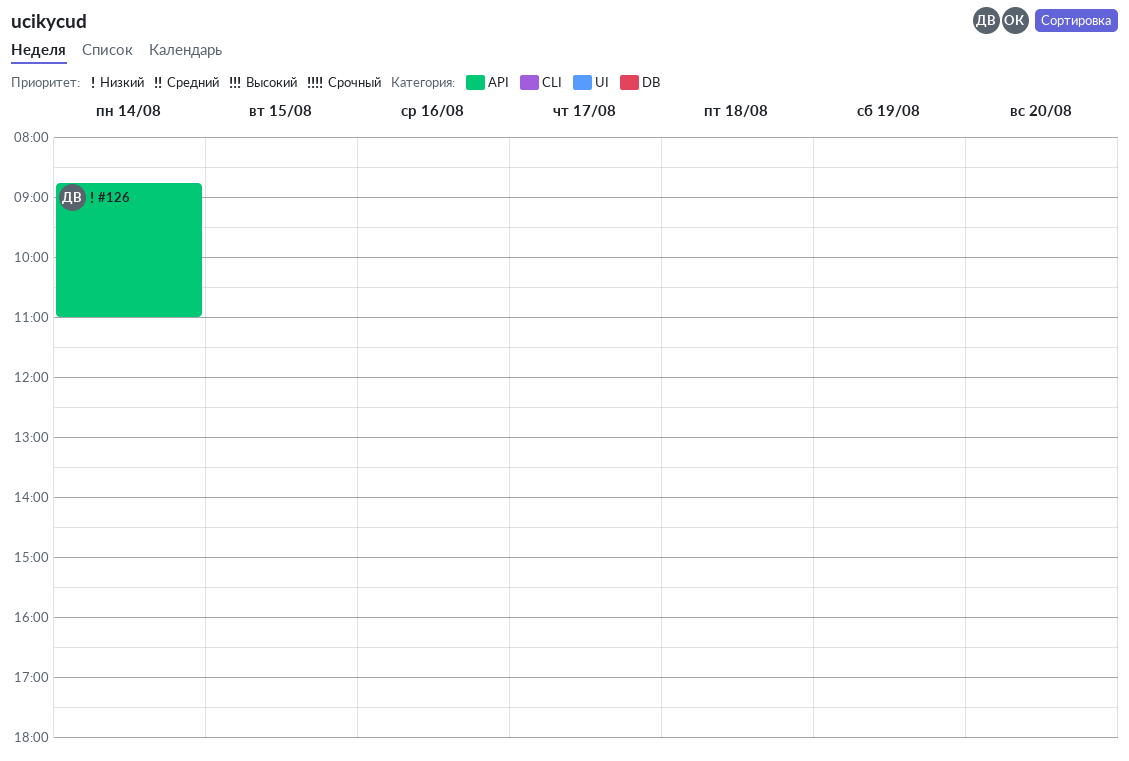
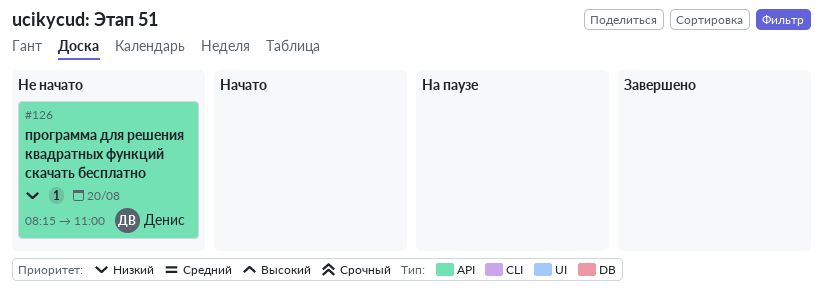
#126, day: Aug 14 -> Aug 20
#126, begins: 08:45 -> 08:15

